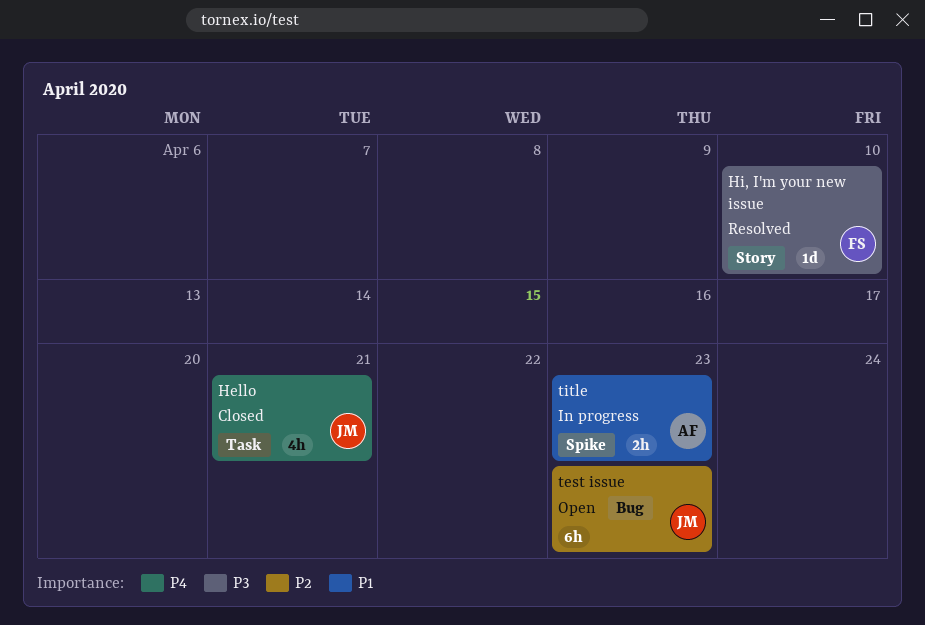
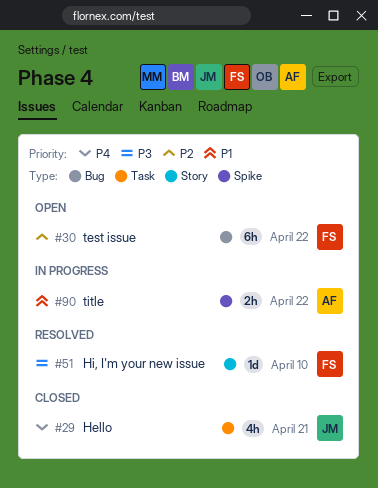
test issue, owner: JM -> FS
test issue, due: Apr 23 -> Apr 22
title, due: Apr 23 -> Apr 22

